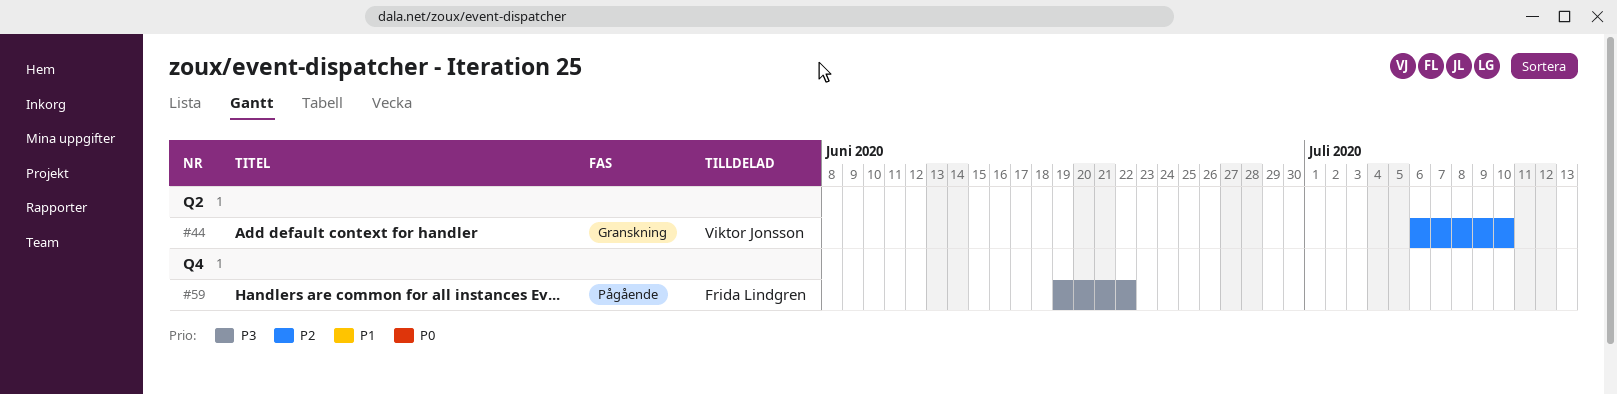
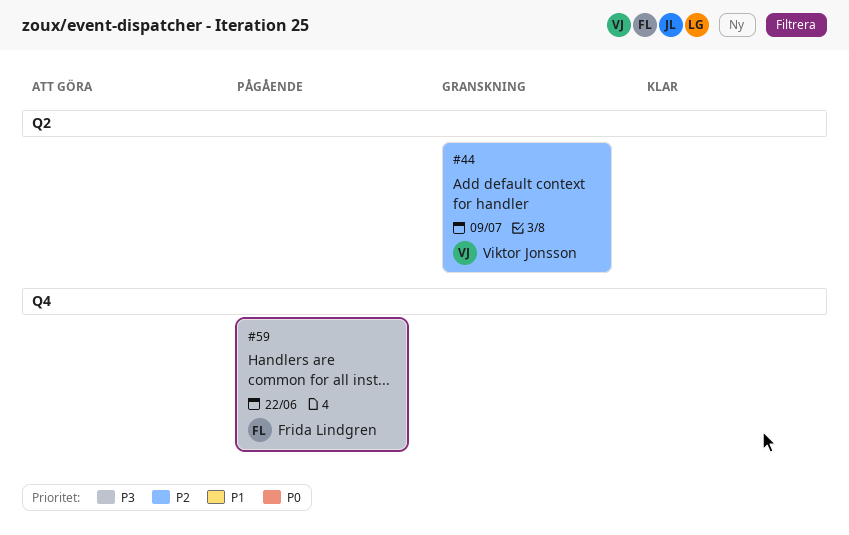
#44, due: Jul 10 -> Jul 9

